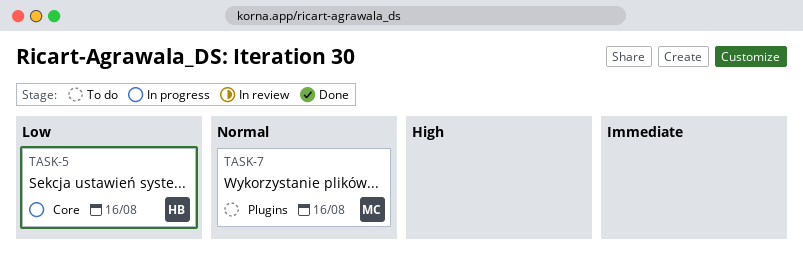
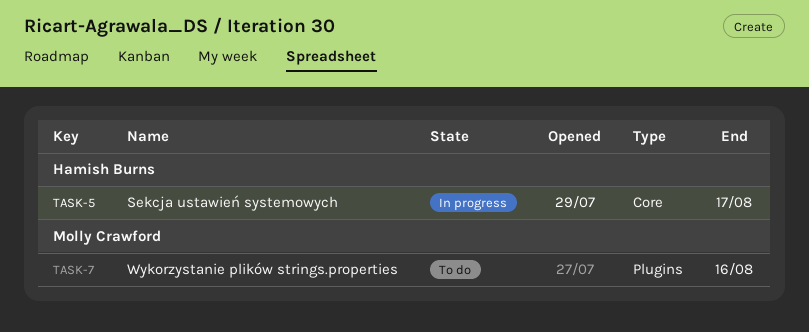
TASK-5, due: Aug 16 -> Aug 17

